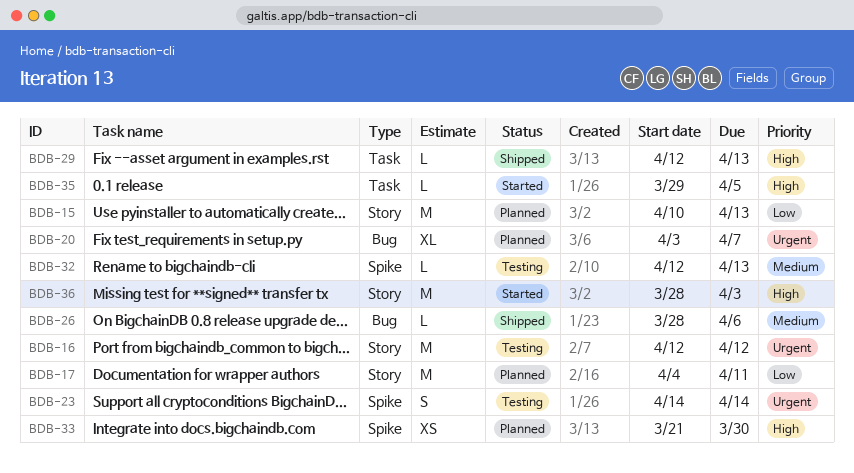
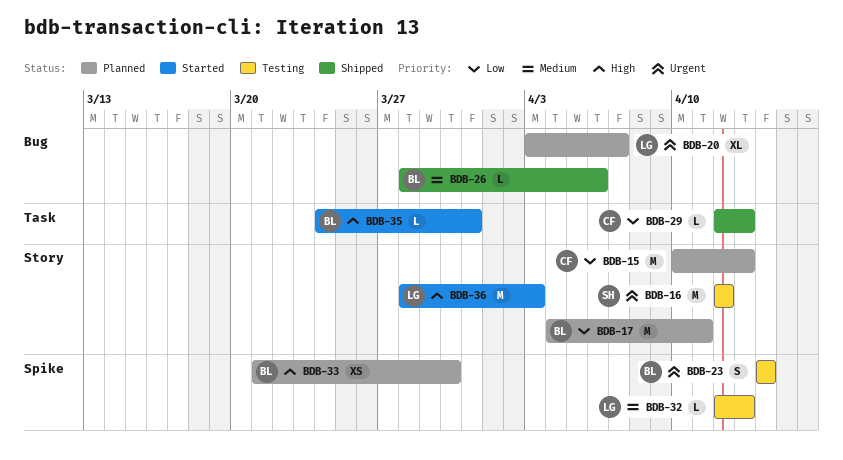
BDB-29, priority: High -> Low
BDB-35, start: Mar 29 -> Mar 24
BDB-35, due: Apr 5 -> Mar 31

